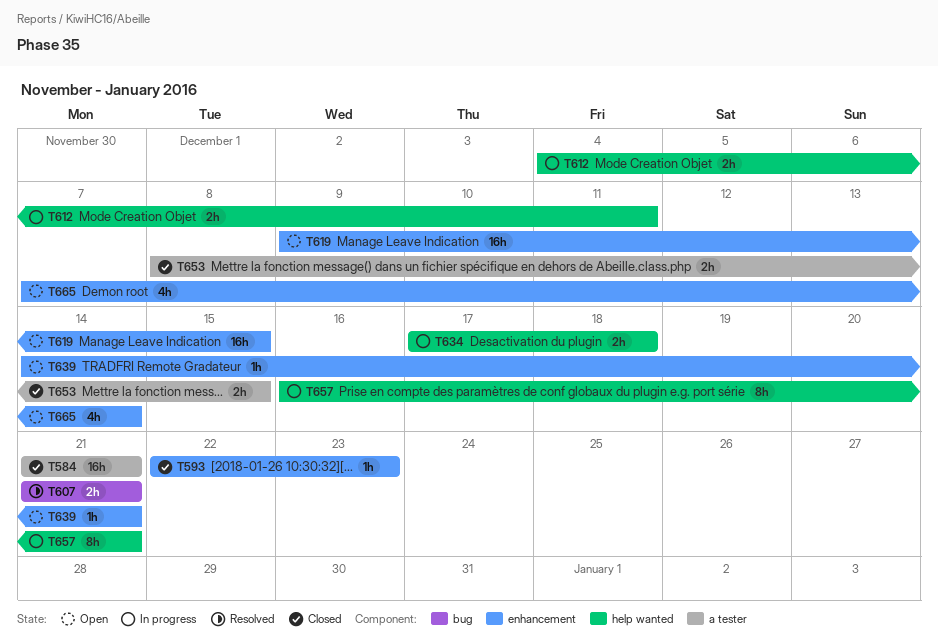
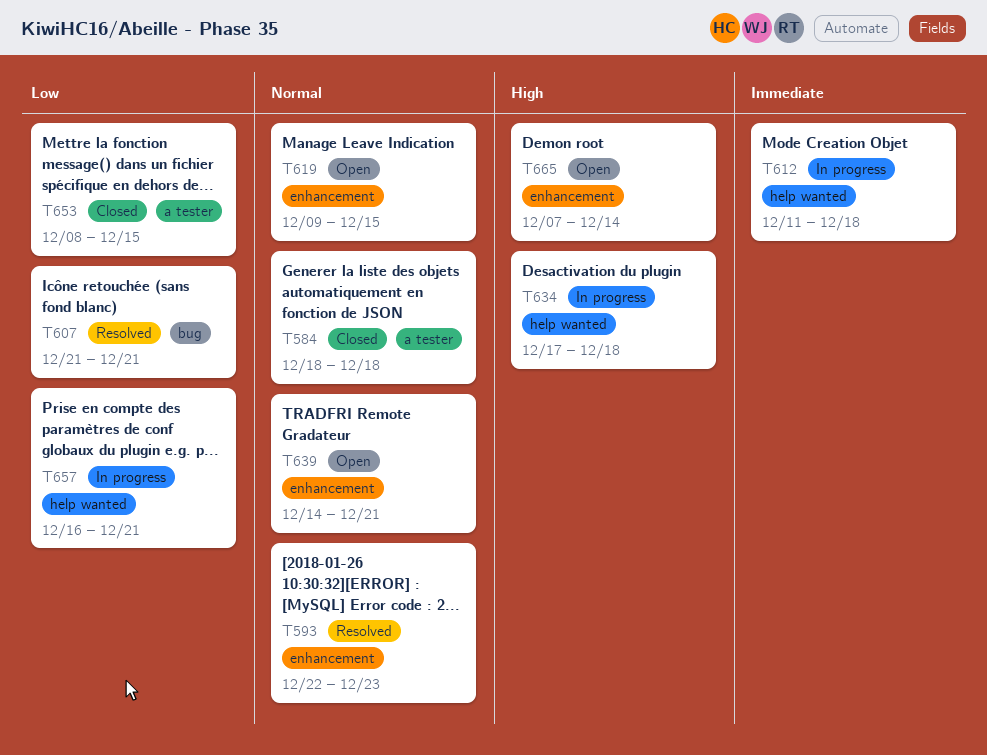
T584, start: Dec 21 -> Dec 18
T584, due: Dec 21 -> Dec 18
T593, status: Closed -> Resolved
T612, start: Dec 4 -> Dec 11
T612, due: Dec 11 -> Dec 18

